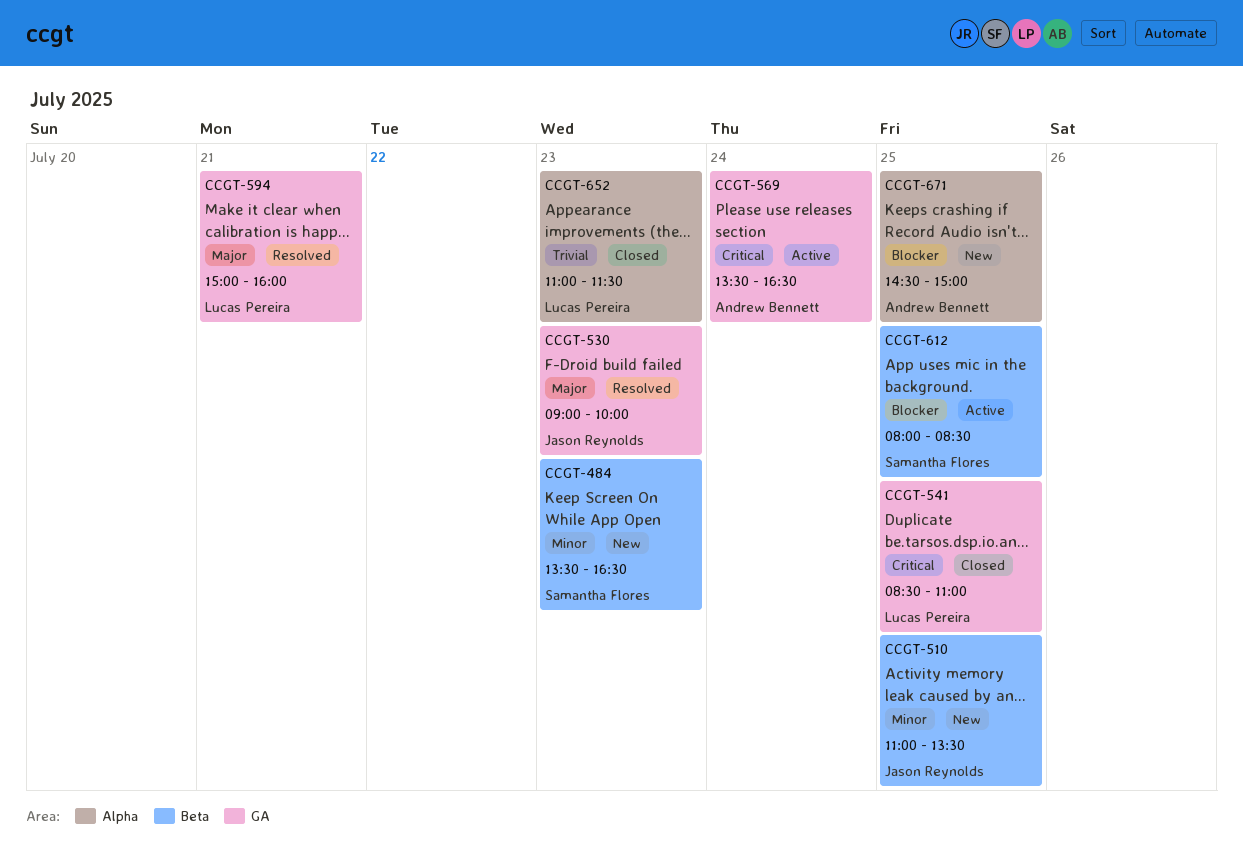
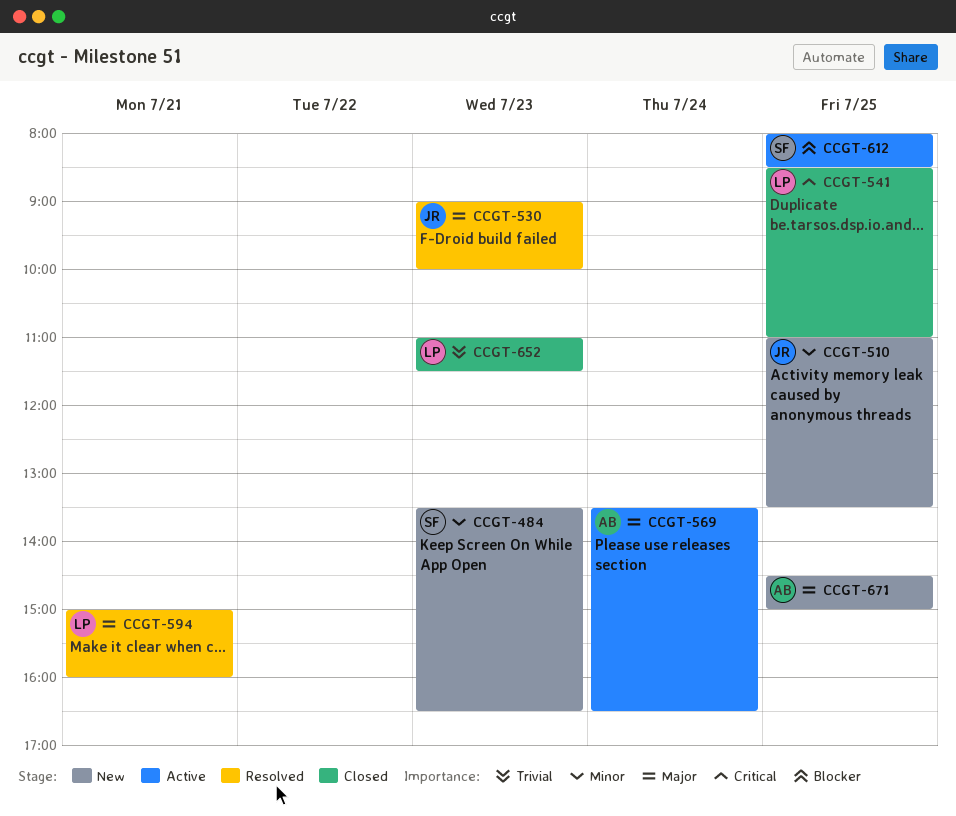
CCGT-569, priority: Critical -> Major
CCGT-671, priority: Blocker -> Major

